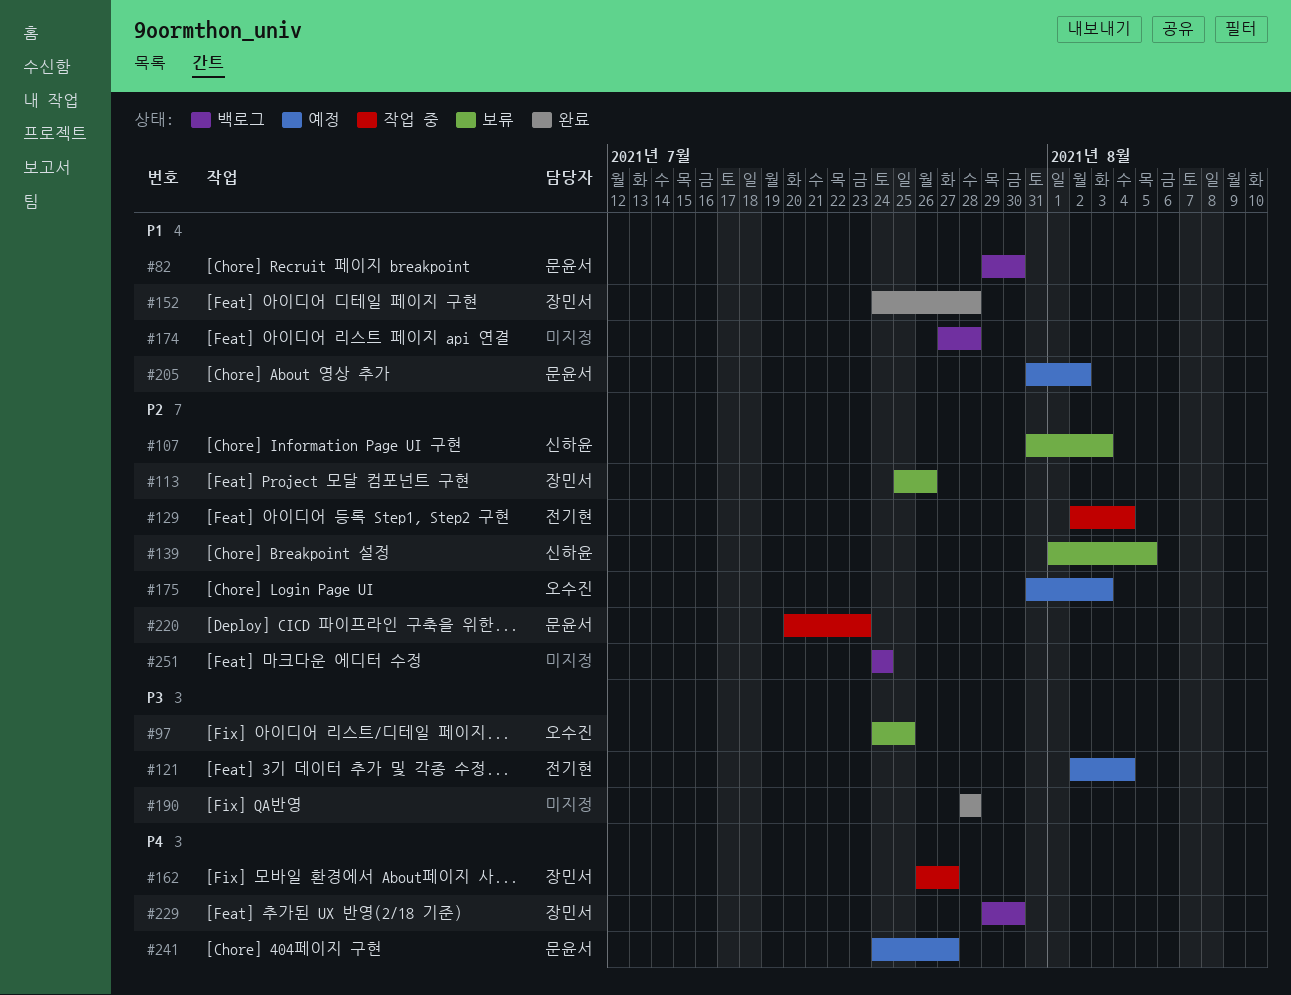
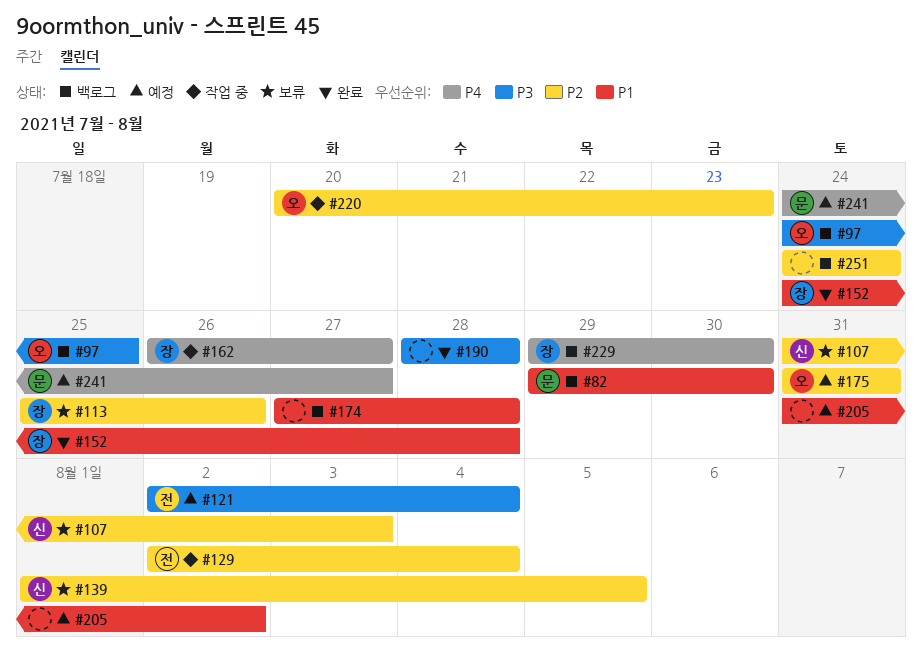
#97, status: 보류 -> 백로그
#175, due: Aug 3 -> Jul 31
#205, owner: 문윤서 -> none
#220, owner: 문윤서 -> 오수진

